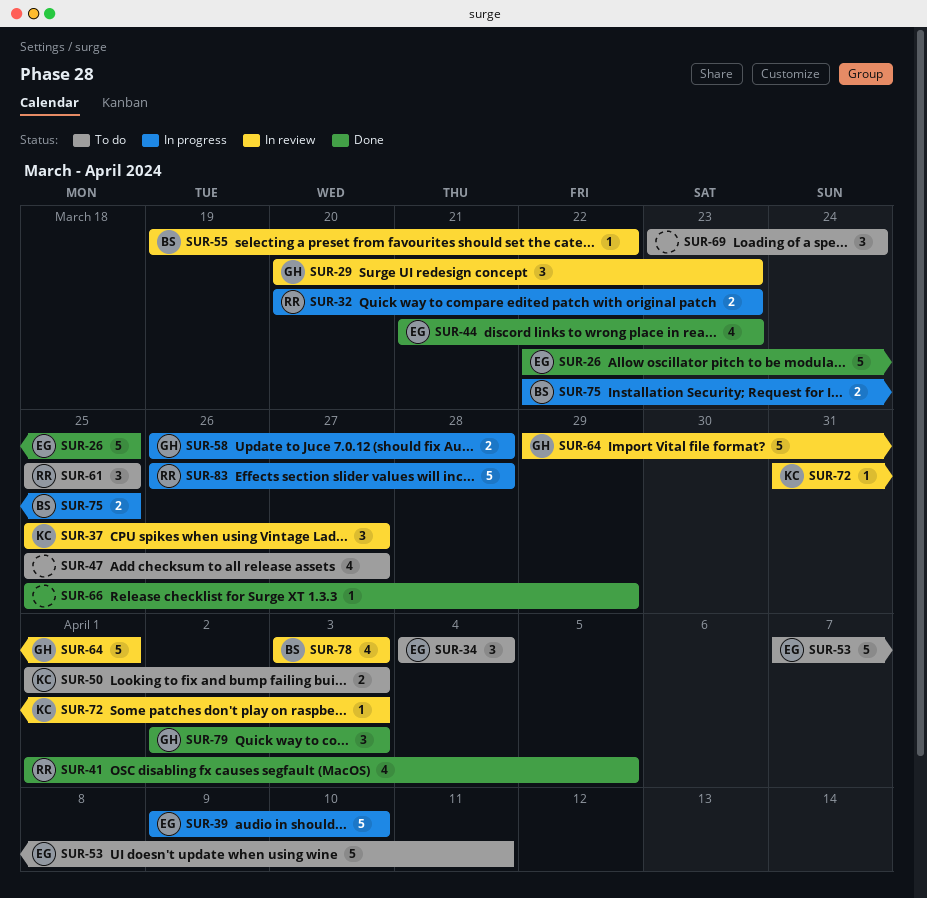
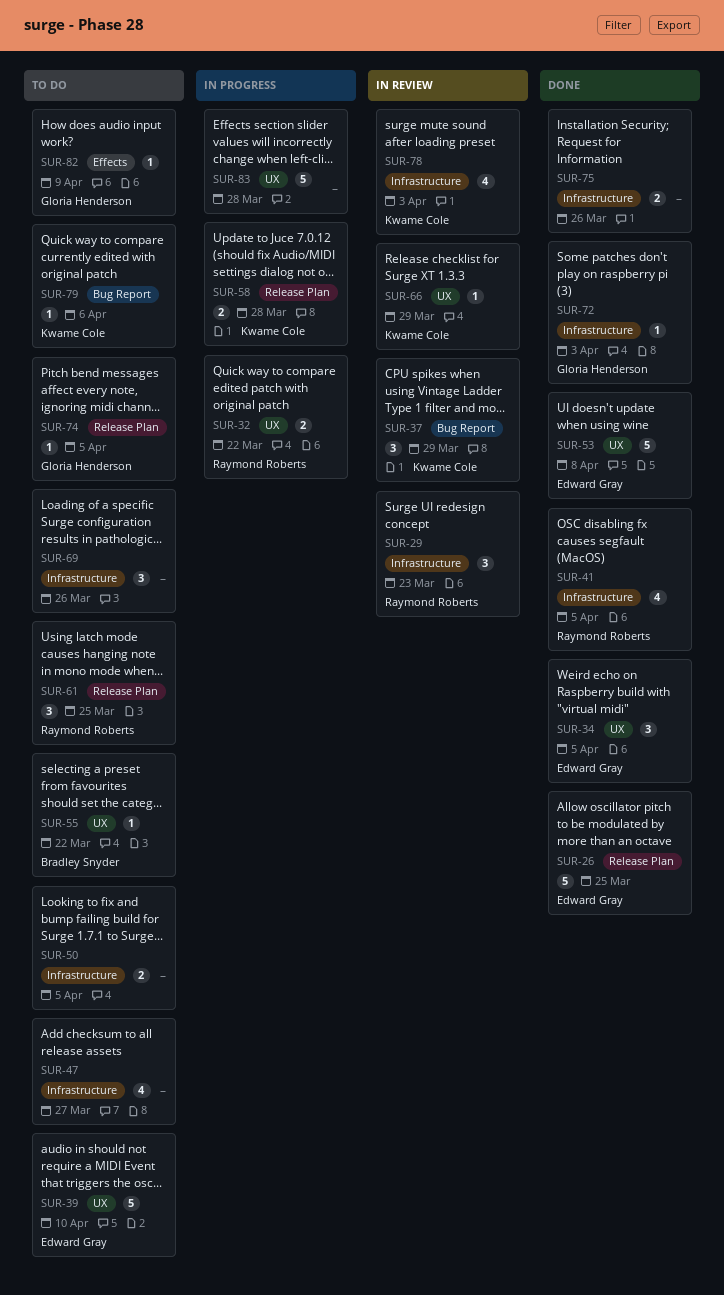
SUR-29, owner: Gloria Henderson -> Raymond Roberts
SUR-32, due: Mar 23 -> Mar 22
SUR-34, status: To do -> Done
SUR-34, due: Apr 4 -> Apr 5
SUR-37, due: Mar 27 -> Mar 29
SUR-39, status: In progress -> To do
SUR-44: present -> none
SUR-50, owner: Kwame Cole -> none
SUR-50, due: Apr 3 -> Apr 5
SUR-53, status: To do -> Done
SUR-53, due: Apr 11 -> Apr 8
SUR-55, status: In review -> To do
SUR-58, owner: Gloria Henderson -> Kwame Cole
SUR-64: present -> none
SUR-66, status: Done -> In review
SUR-66, owner: none -> Kwame Cole
SUR-69, due: Mar 24 -> Mar 26
SUR-72, status: In review -> Done
SUR-72, owner: Kwame Cole -> Gloria Henderson
SUR-74: none -> present
SUR-75, status: In progress -> Done
SUR-75, owner: Bradley Snyder -> none
SUR-75, due: Mar 25 -> Mar 26
SUR-78, owner: Bradley Snyder -> Kwame Cole
SUR-79, status: Done -> To do
SUR-79, owner: Gloria Henderson -> Kwame Cole
SUR-79, estimate: 3 -> 1
SUR-79, due: Apr 3 -> Apr 6
SUR-82: none -> present
SUR-83, owner: Raymond Roberts -> none

